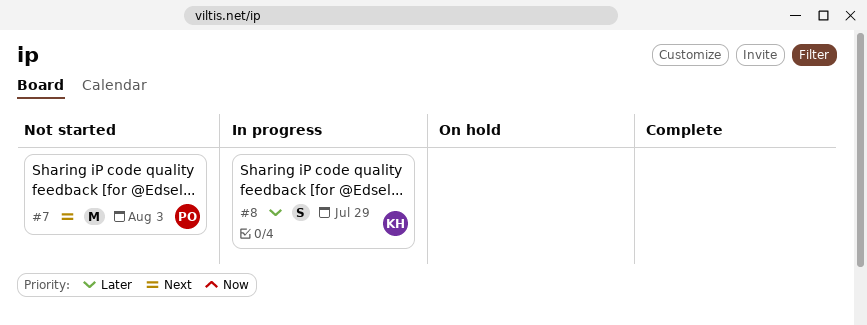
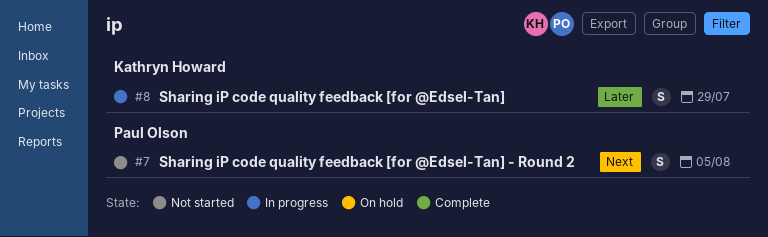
#7, estimate: M -> S
#7, due: Aug 3 -> Aug 5

